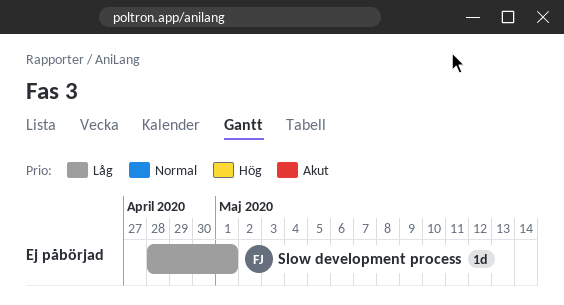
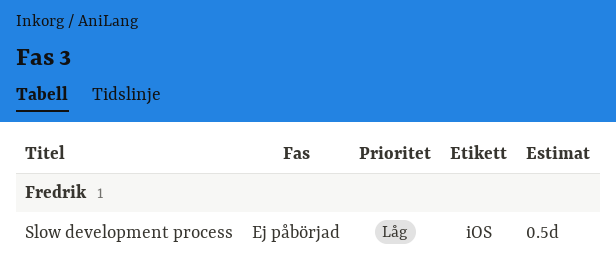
Slow development process, estimate: 1d -> 0.5d

